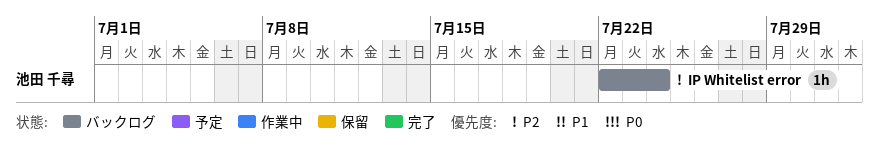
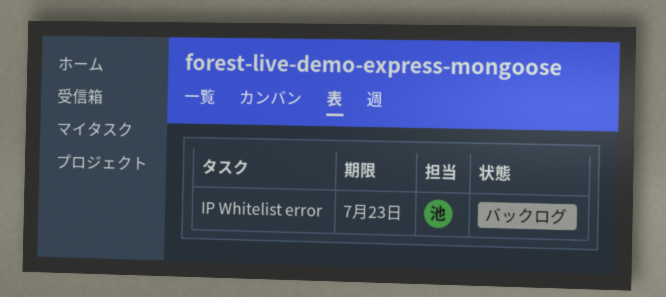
IP Whitelist error, due: Jul 24 -> Jul 23

